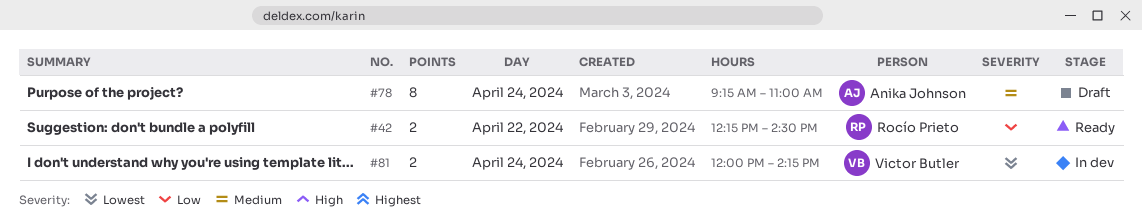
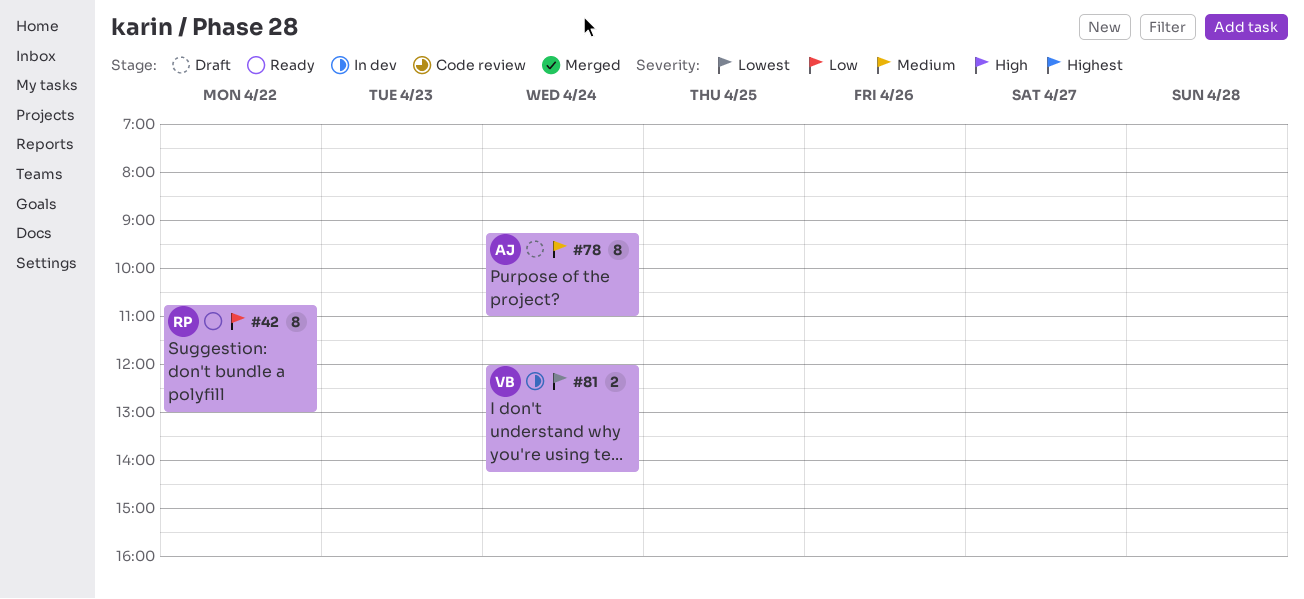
#42, estimate: 2 -> 8
#42, begins: 12:15 -> 10:45
#42, ends: 14:30 -> 13:00

